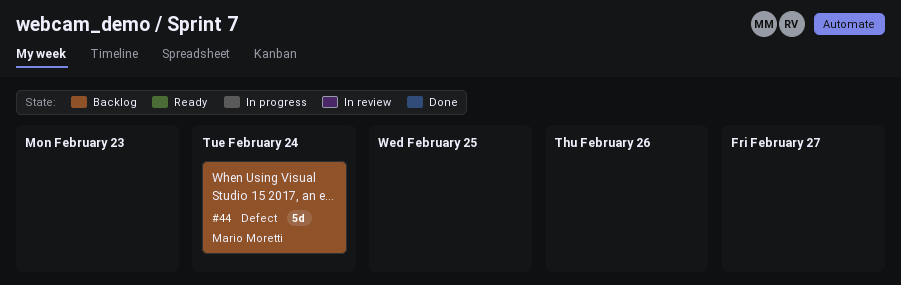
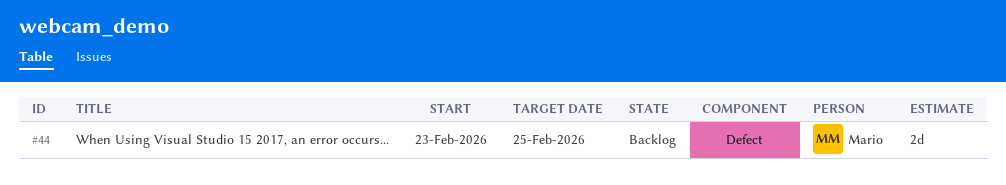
#44, estimate: 5d -> 2d
#44, due: Feb 24 -> Feb 25

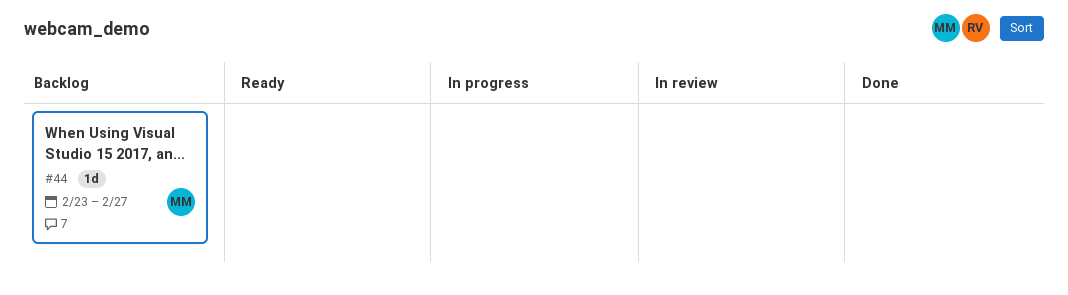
#44, estimate: 2d -> 1d
#44, due: Feb 25 -> Feb 27

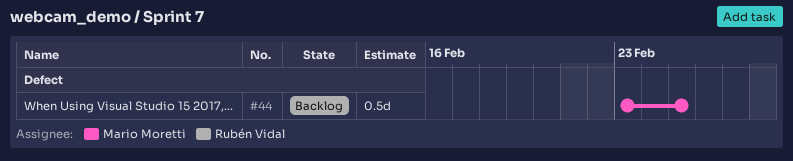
#44, estimate: 1d -> 0.5d
#44, due: Feb 27 -> Feb 25

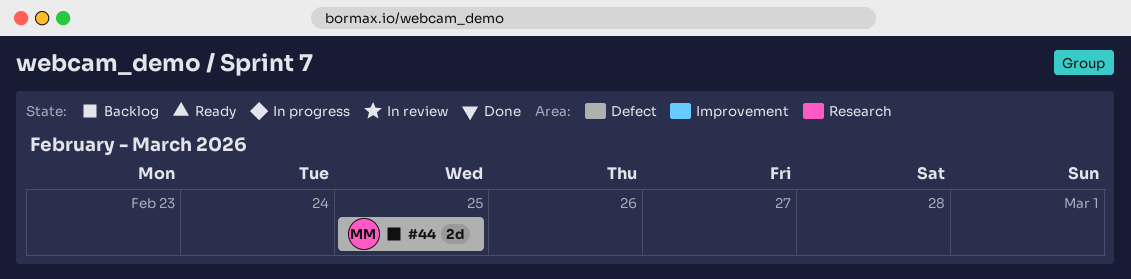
#44, estimate: 0.5d -> 2d
#44, start: Feb 23 -> Feb 25

